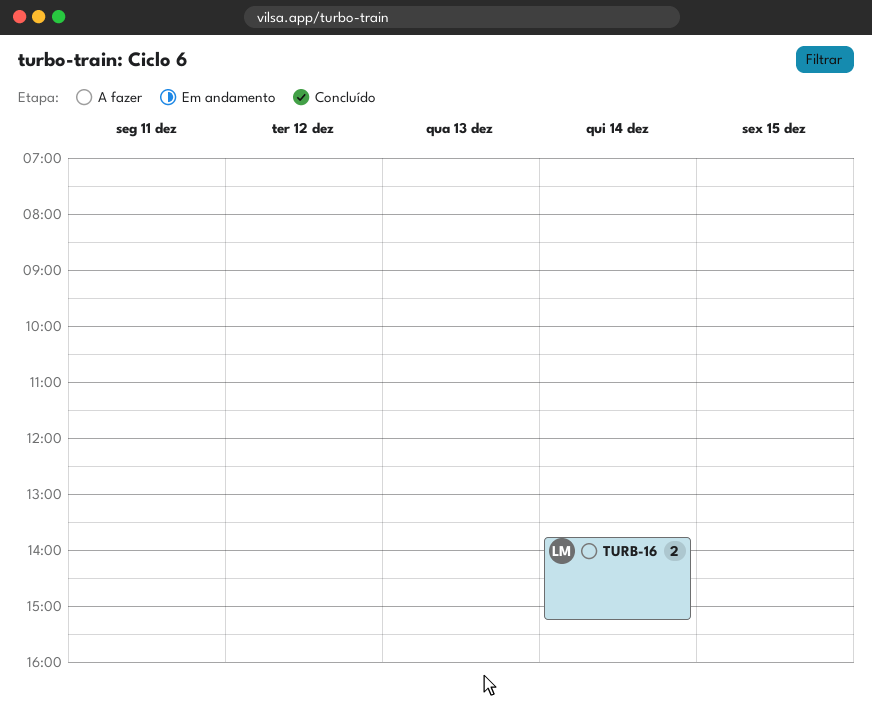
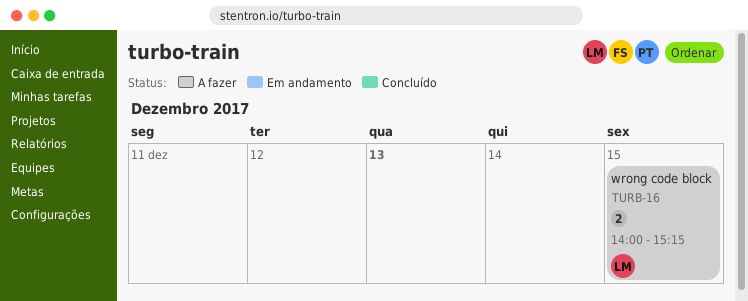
TURB-16, day: Dec 14 -> Dec 15
TURB-16, begins: 13:45 -> 14:00

